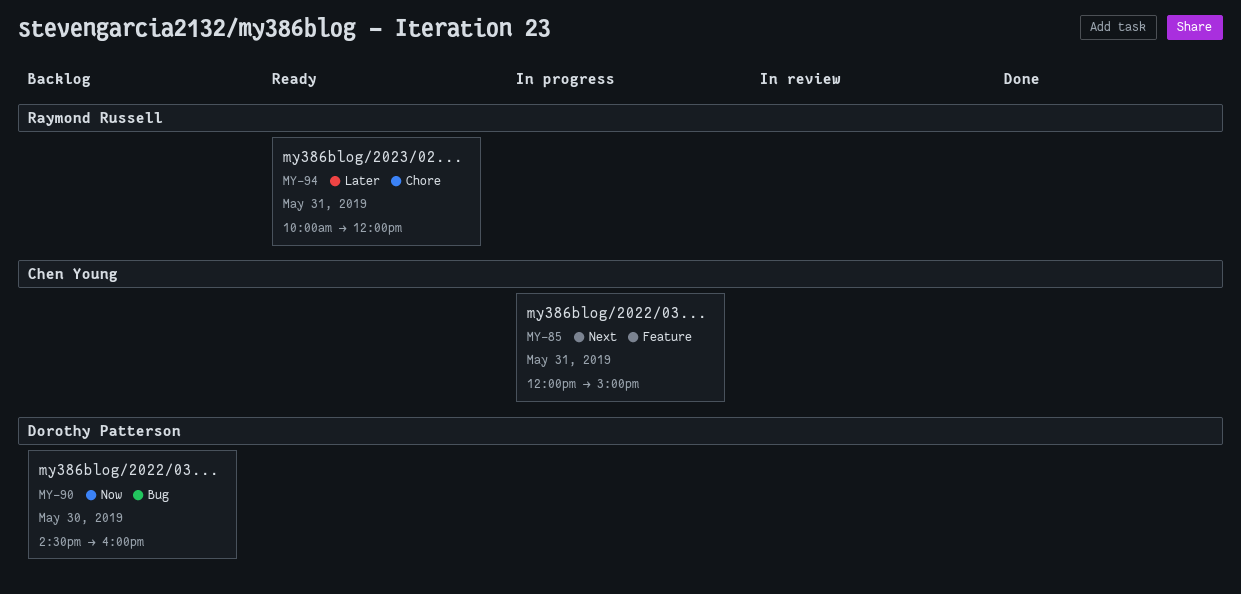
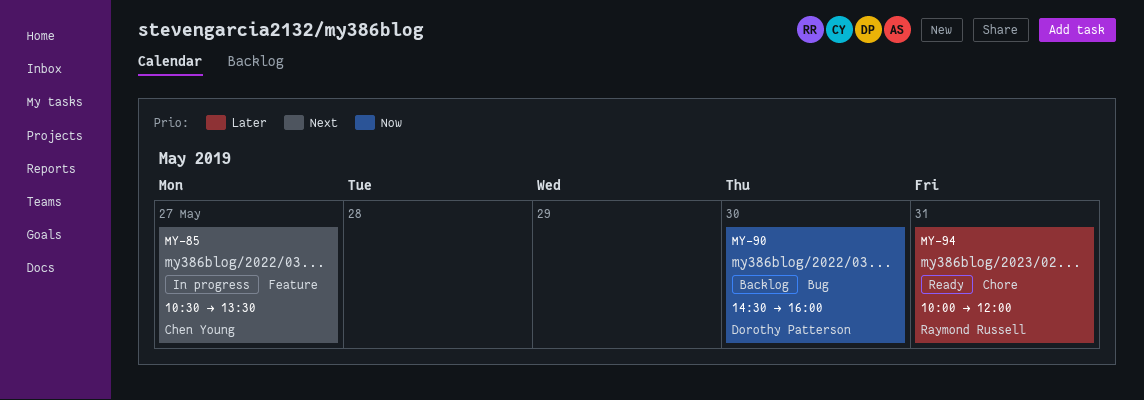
MY-85, day: May 31 -> May 27
MY-85, begins: 12:00 -> 10:30
MY-85, ends: 15:00 -> 13:30

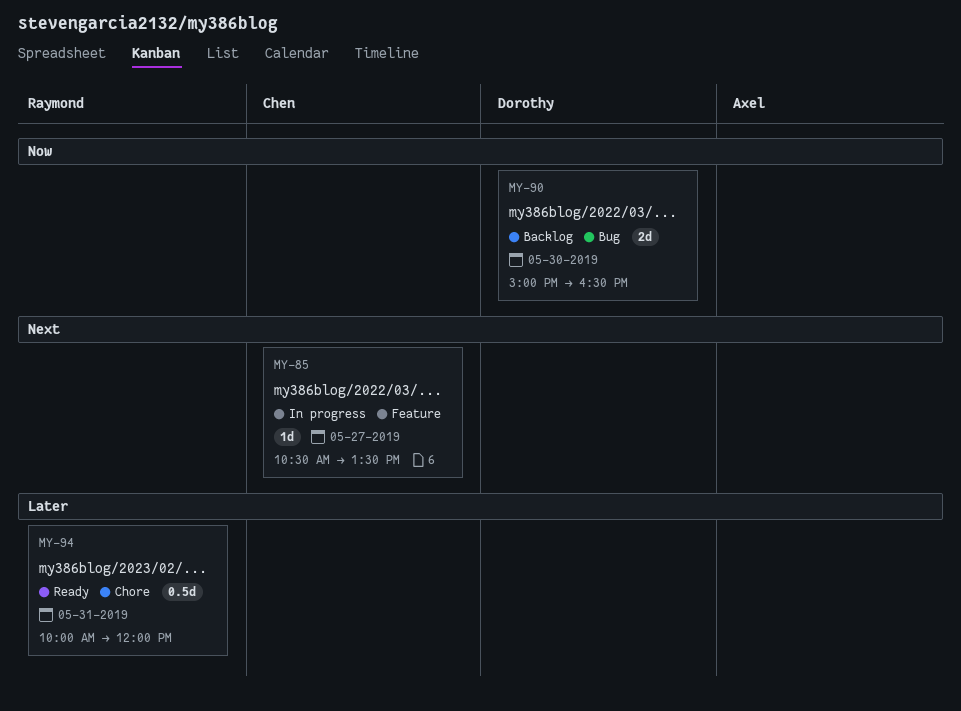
MY-90, begins: 14:30 -> 15:00
MY-90, ends: 16:00 -> 16:30

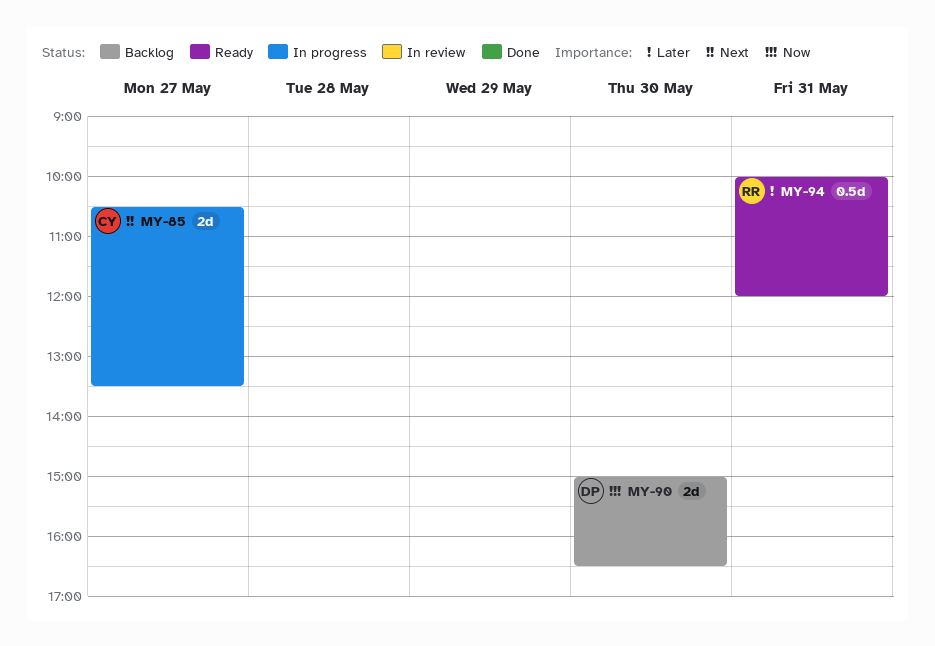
MY-85, estimate: 1d -> 2d

